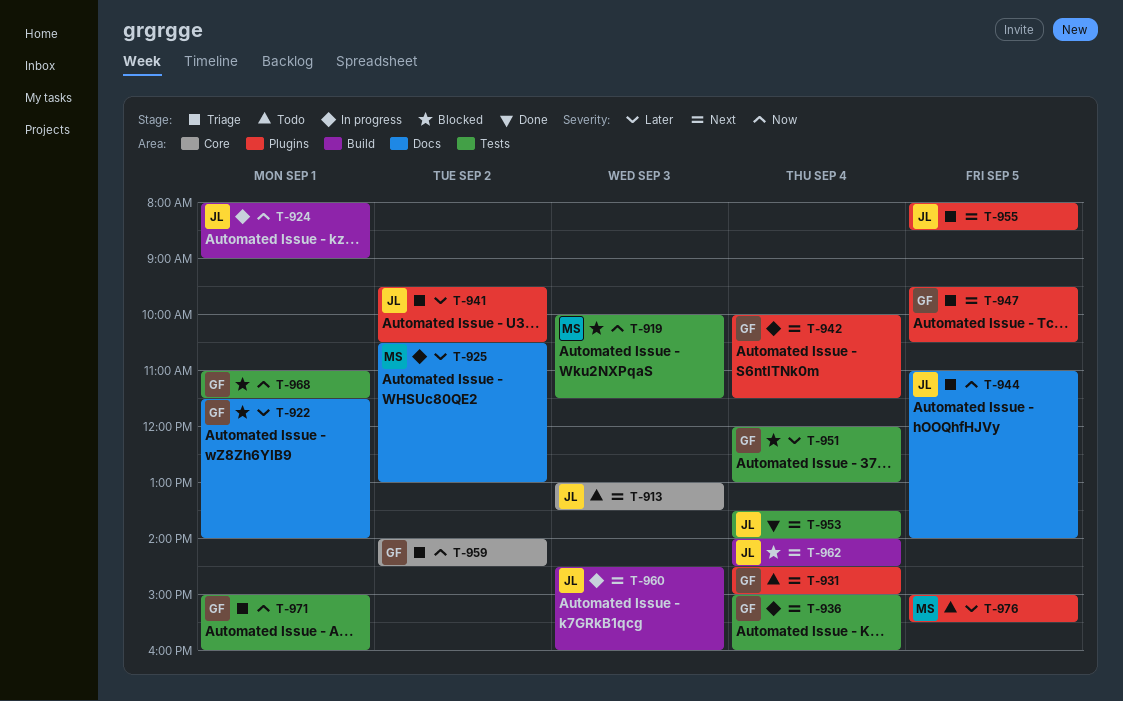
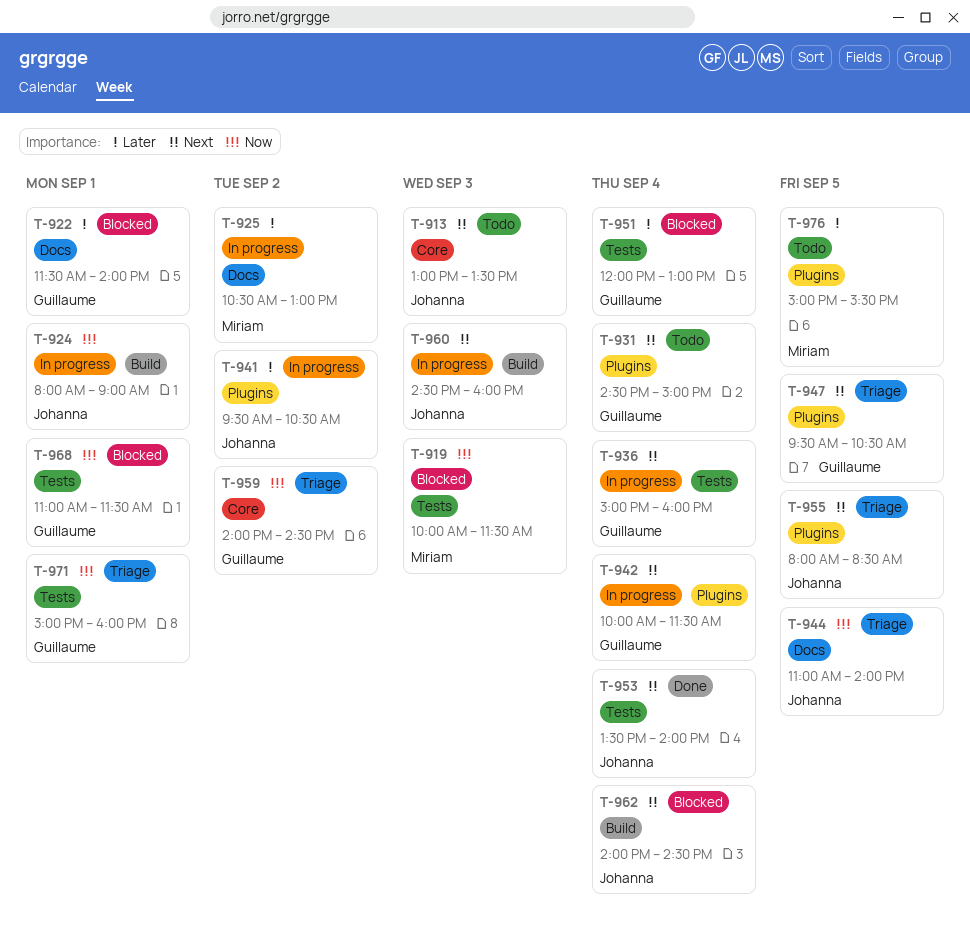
T-941, status: Triage -> In progress

